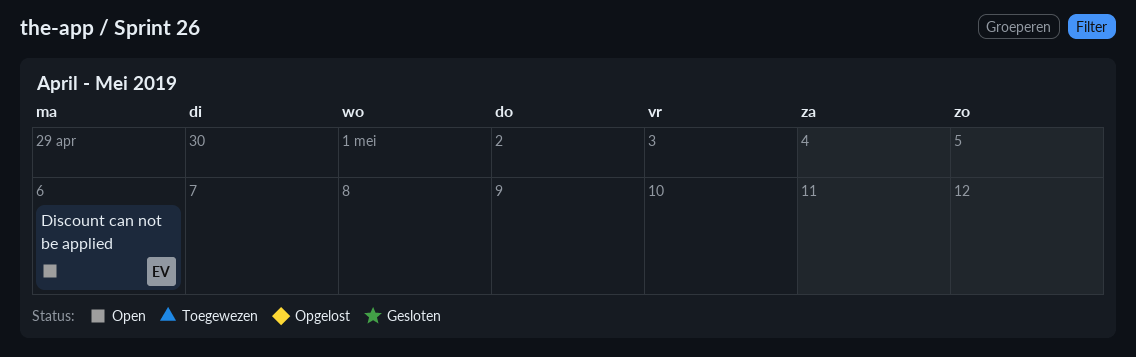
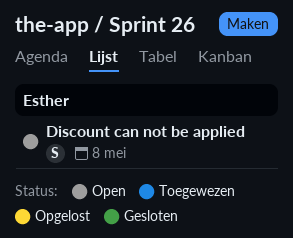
Discount can not be applied, due: May 6 -> May 8

